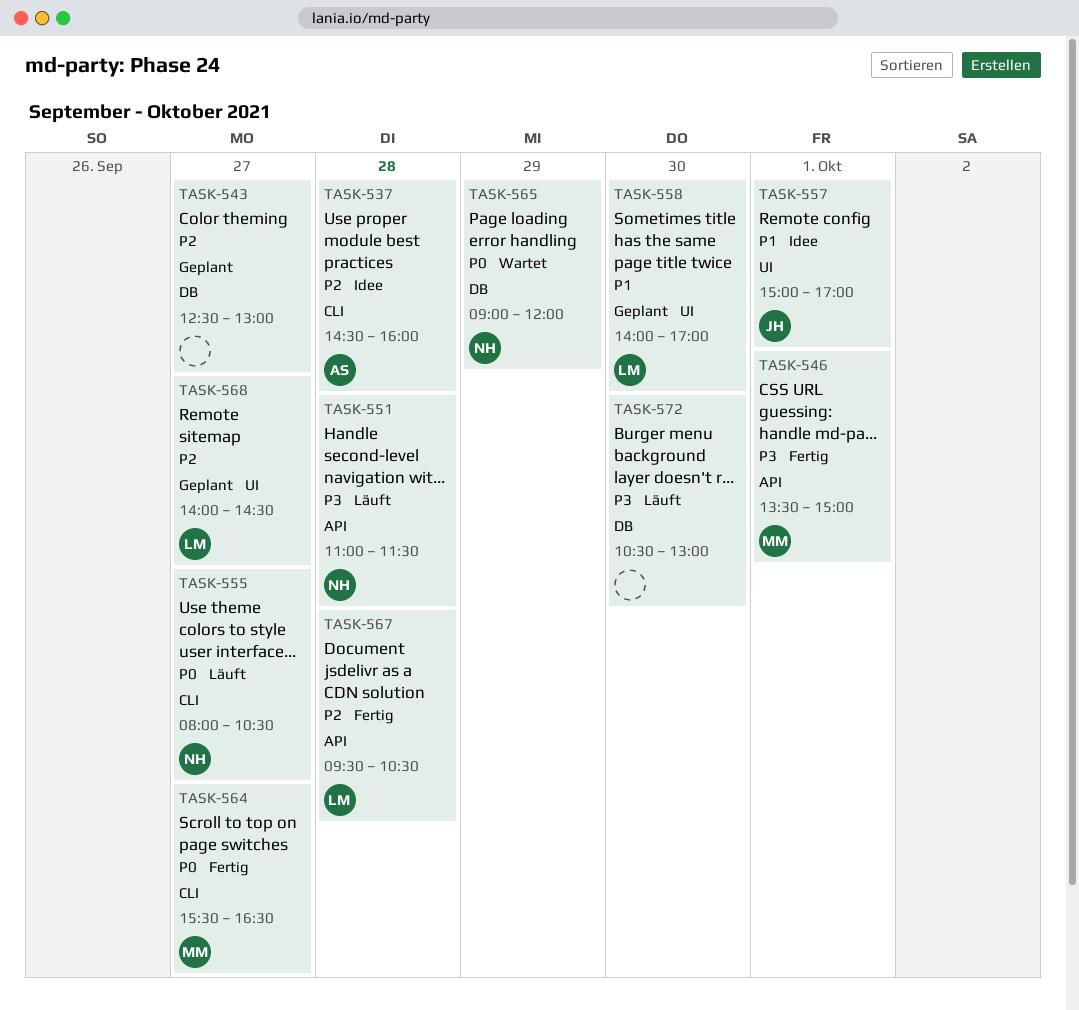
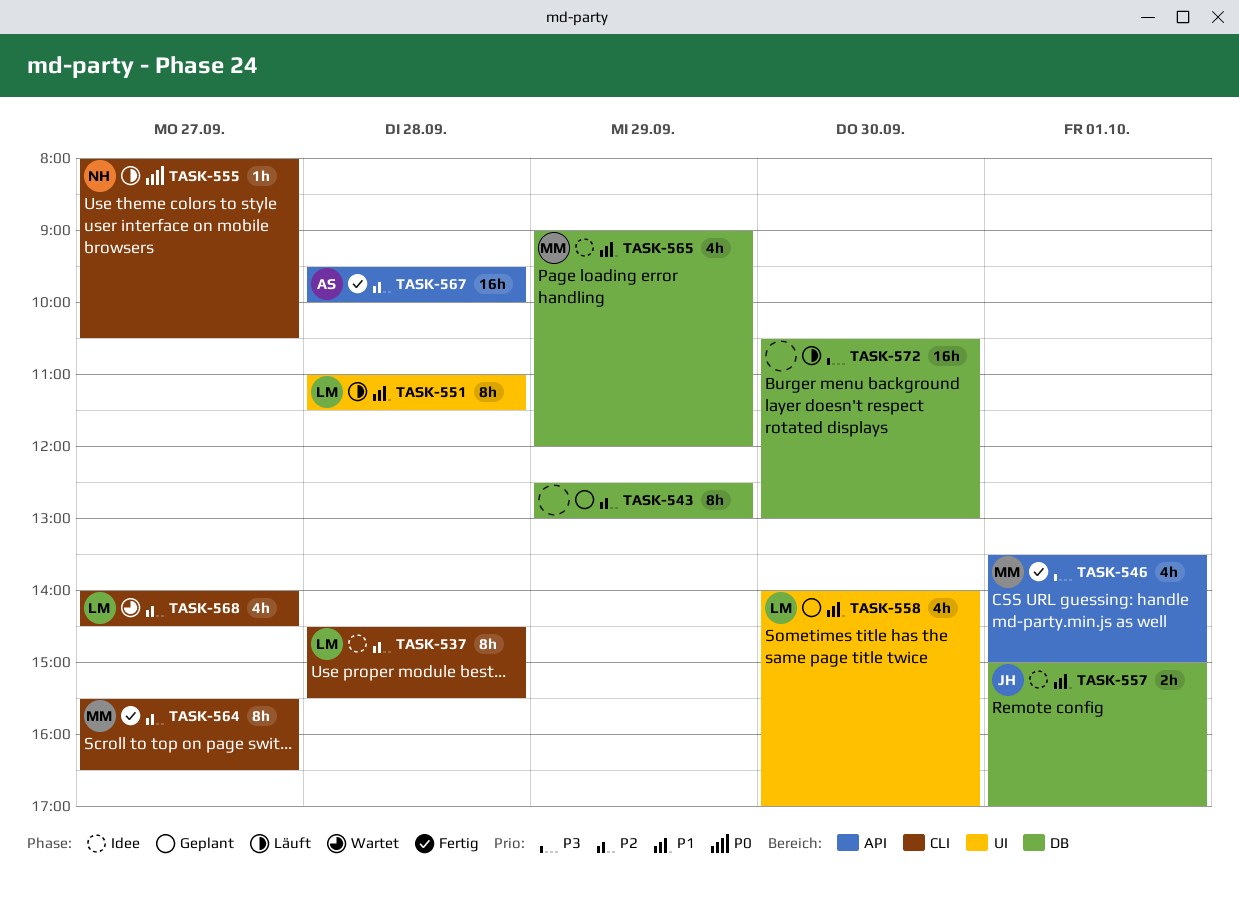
TASK-537, owner: AS -> LM
TASK-537, ends: 16:00 -> 15:30
TASK-543, day: Sep 27 -> Sep 29
TASK-551, owner: NH -> LM
TASK-551, priority: P3 -> P1
TASK-551, label: API -> UI
TASK-557, label: UI -> DB
TASK-564, priority: P0 -> P2
TASK-565, status: Wartet -> Idee
TASK-565, owner: NH -> MM
TASK-565, priority: P0 -> P1
TASK-567, owner: LM -> AS
TASK-567, ends: 10:30 -> 10:00
TASK-568, status: Geplant -> Wartet
TASK-568, label: UI -> CLI

